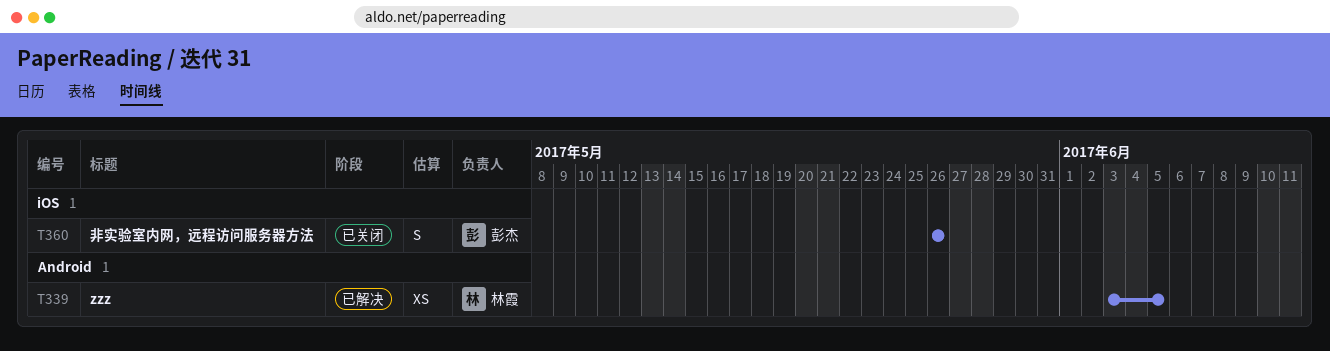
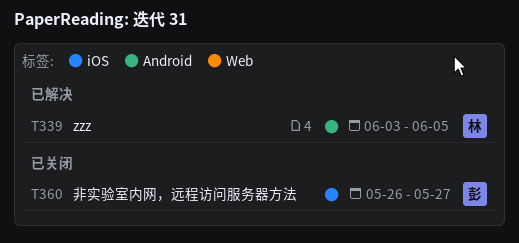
T360, due: May 26 -> May 27

